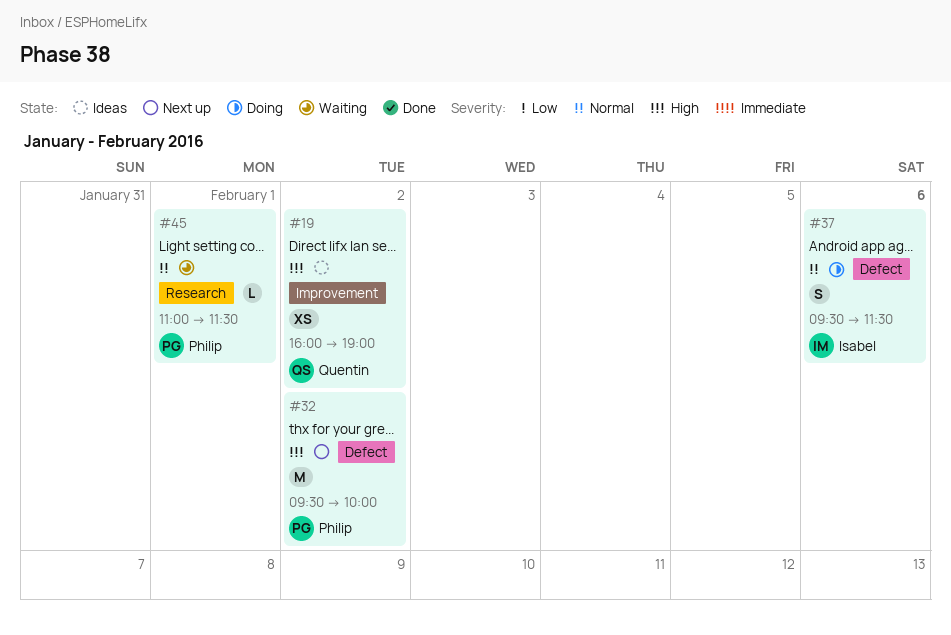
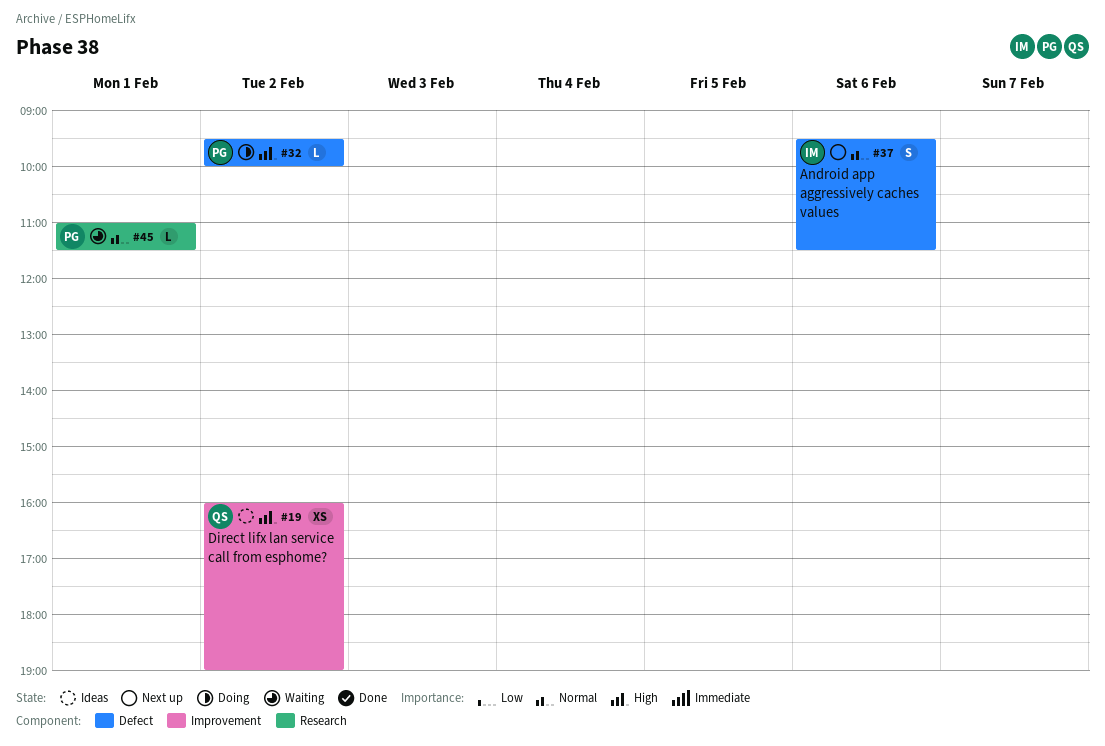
#32, status: Next up -> Doing
#32, estimate: M -> L
#37, status: Doing -> Next up

